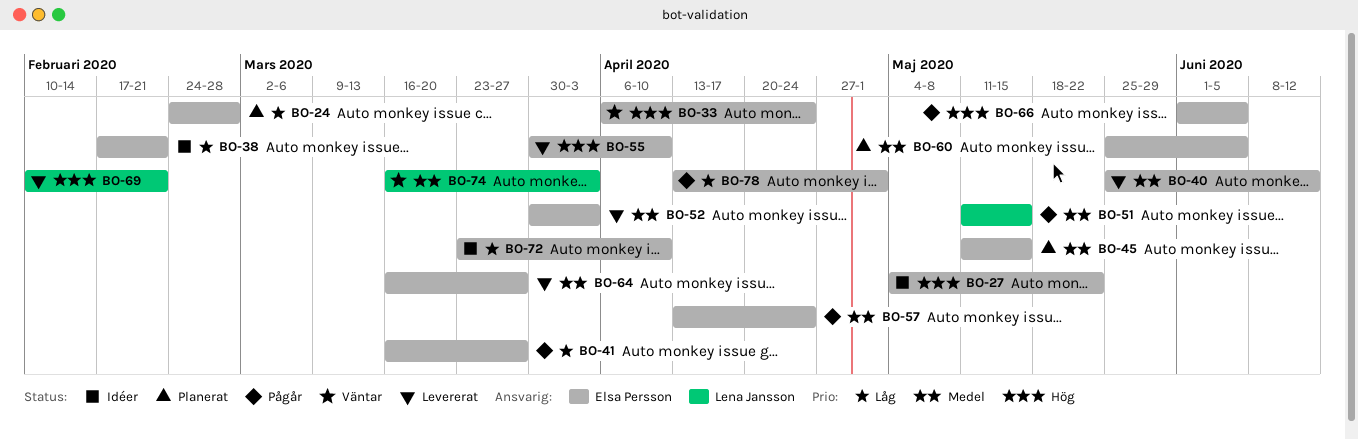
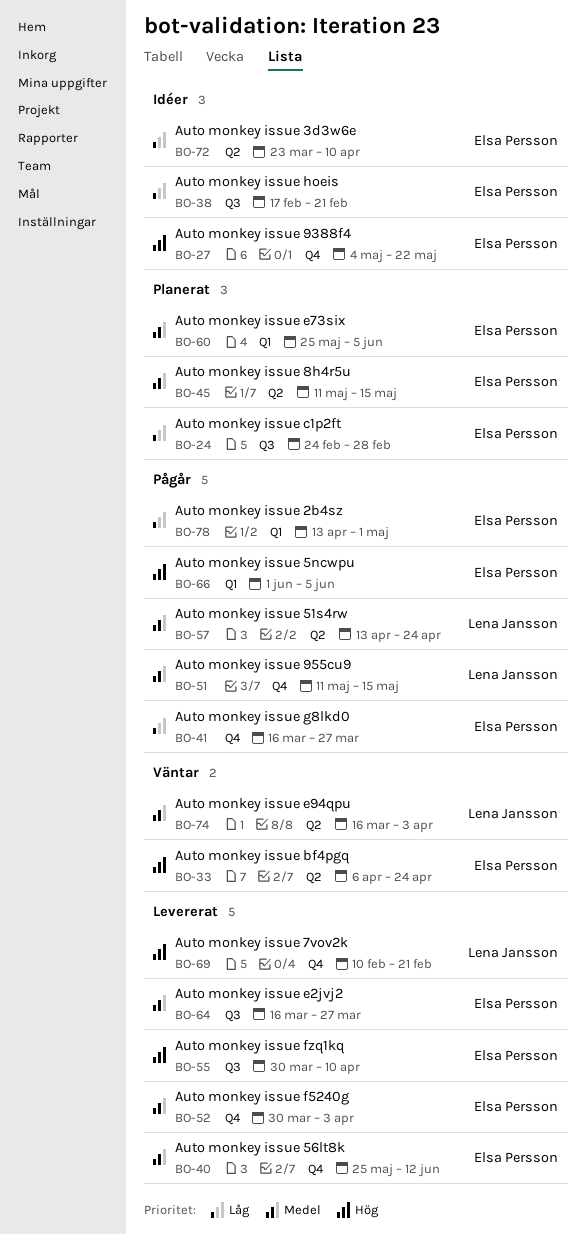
BO-57, owner: Elsa Persson -> Lena Jansson

